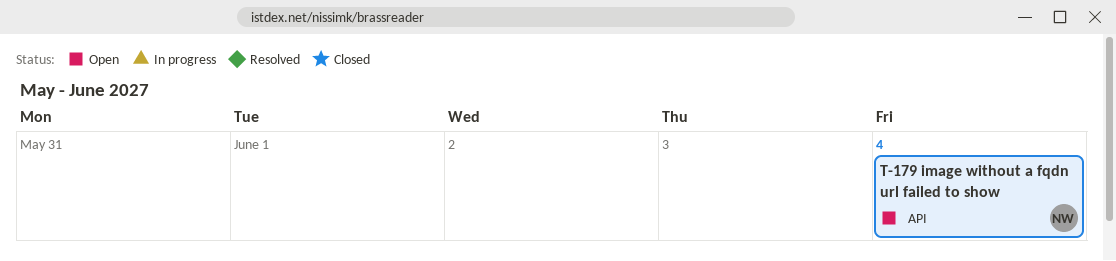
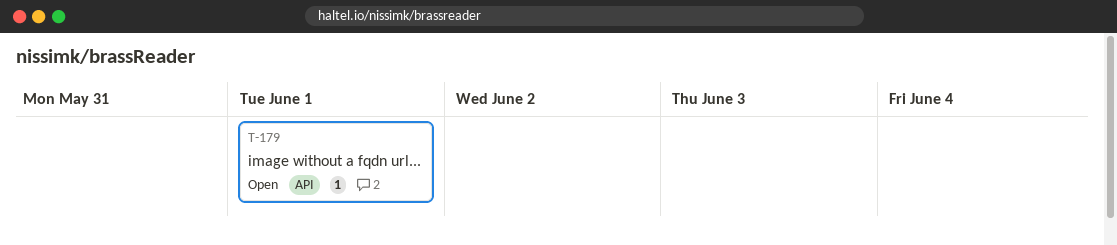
T-179, due: Jun 4 -> Jun 1

